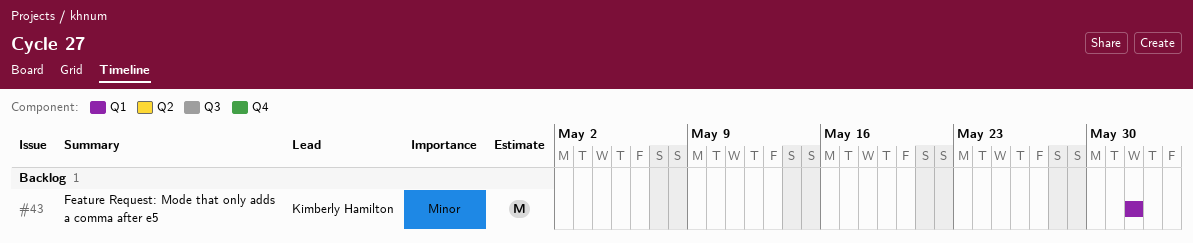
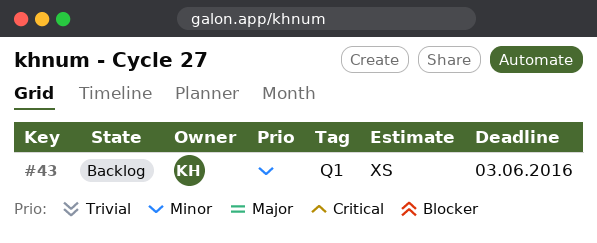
#43, estimate: M -> XS
#43, due: Jun 1 -> Jun 3

